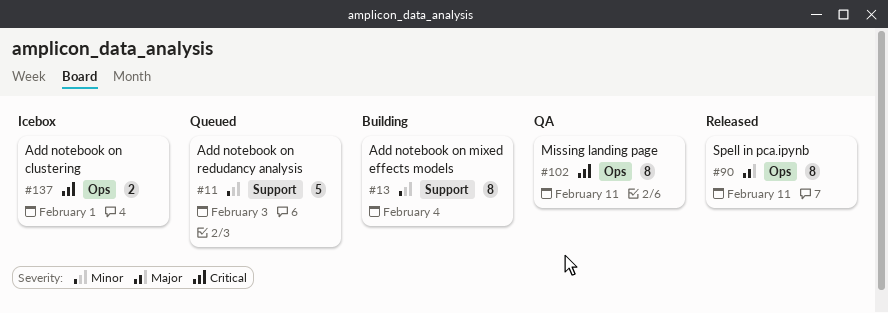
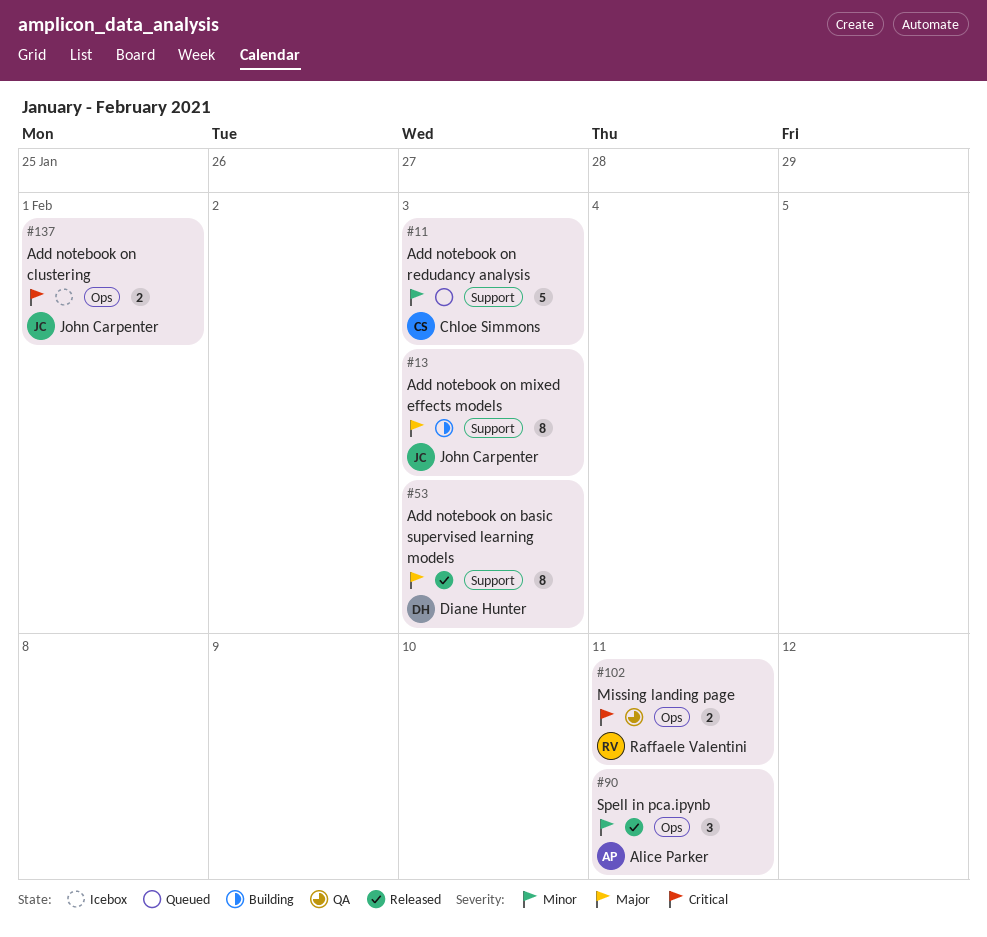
#13, priority: Minor -> Major
#13, due: Feb 4 -> Feb 3
#53: none -> present
#90, priority: Major -> Minor
#90, estimate: 8 -> 3
#102, estimate: 8 -> 2

